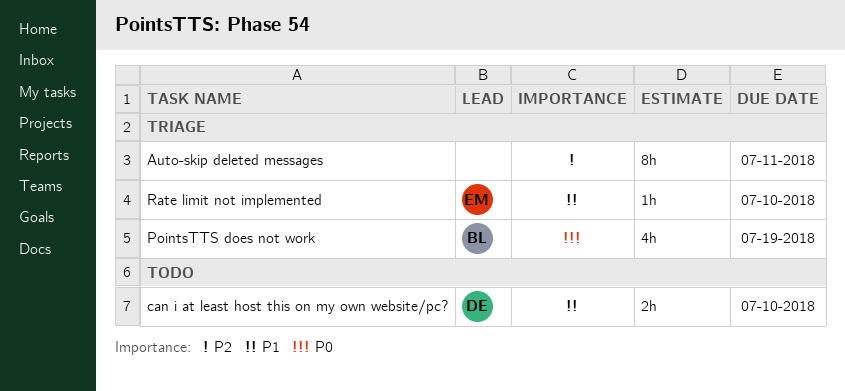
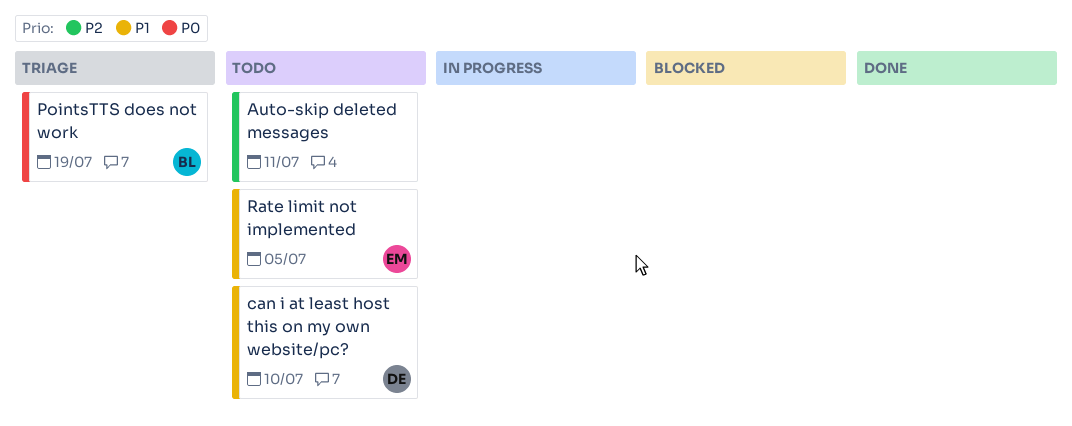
Auto-skip deleted messages, status: Triage -> Todo
Rate limit not implemented, status: Triage -> Todo
Rate limit not implemented, due: Jul 10 -> Jul 5

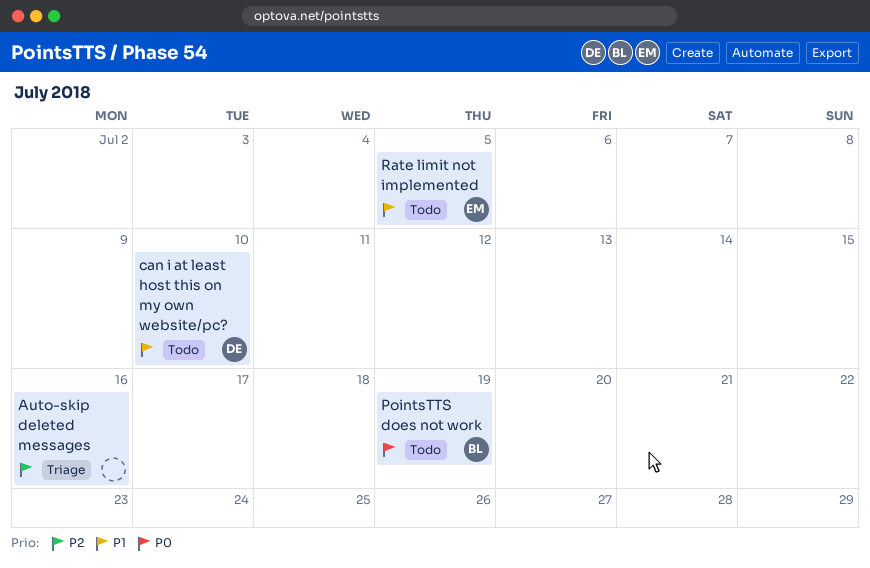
Auto-skip deleted messages, status: Todo -> Triage
Auto-skip deleted messages, due: Jul 11 -> Jul 16
PointsTTS does not work, status: Triage -> Todo

